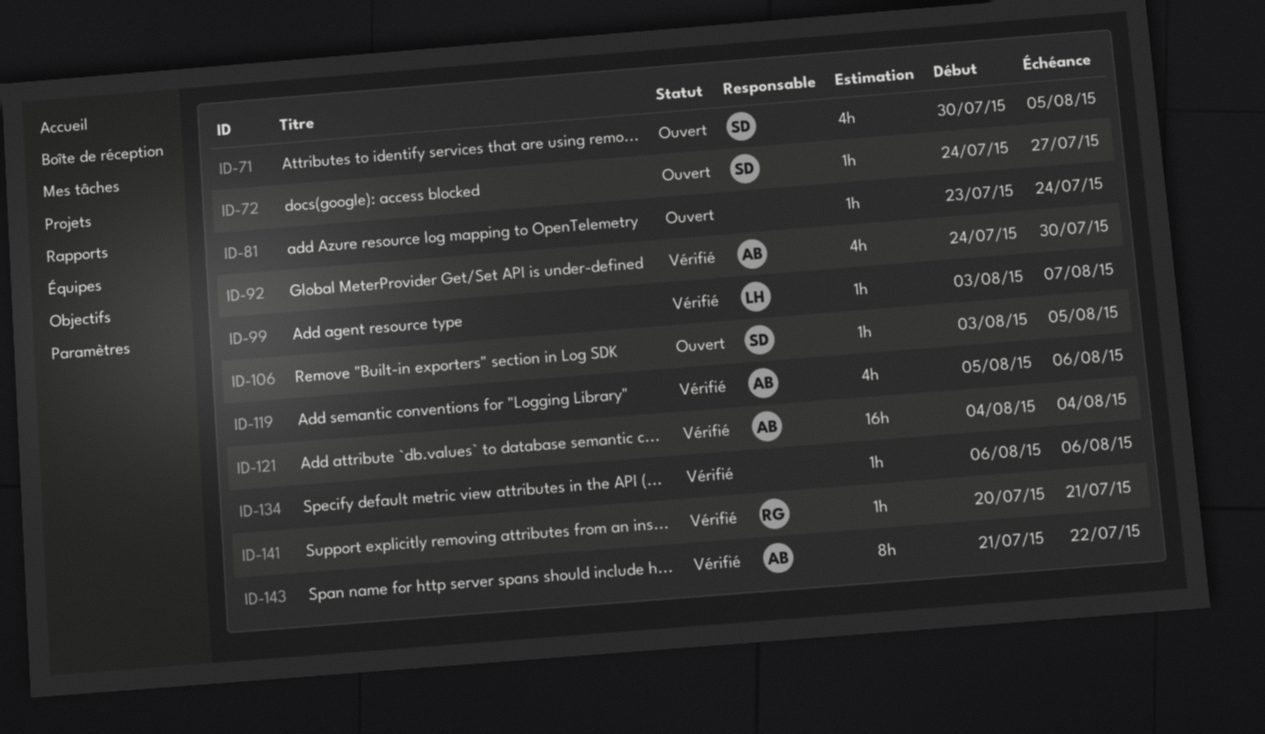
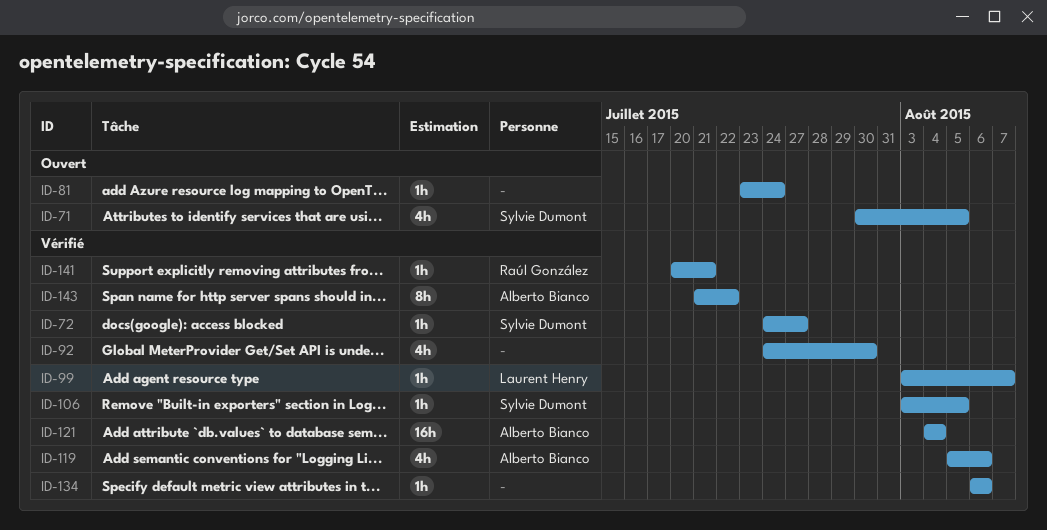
ID-72, status: Ouvert -> Vérifié
ID-92, owner: Alberto Bianco -> none
ID-106, status: Ouvert -> Vérifié

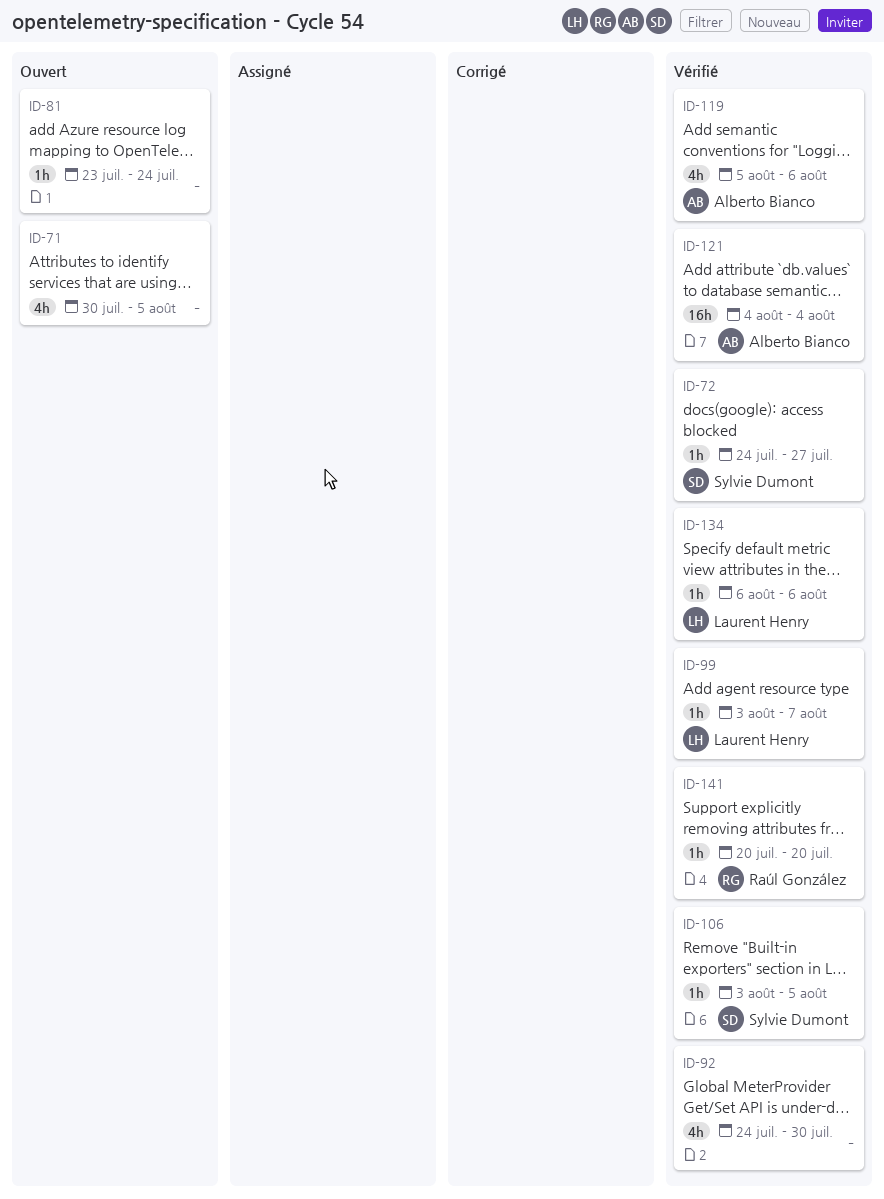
ID-71, owner: Sylvie Dumont -> none
ID-134, owner: none -> Laurent Henry
ID-141, due: Jul 21 -> Jul 20
ID-143: present -> none

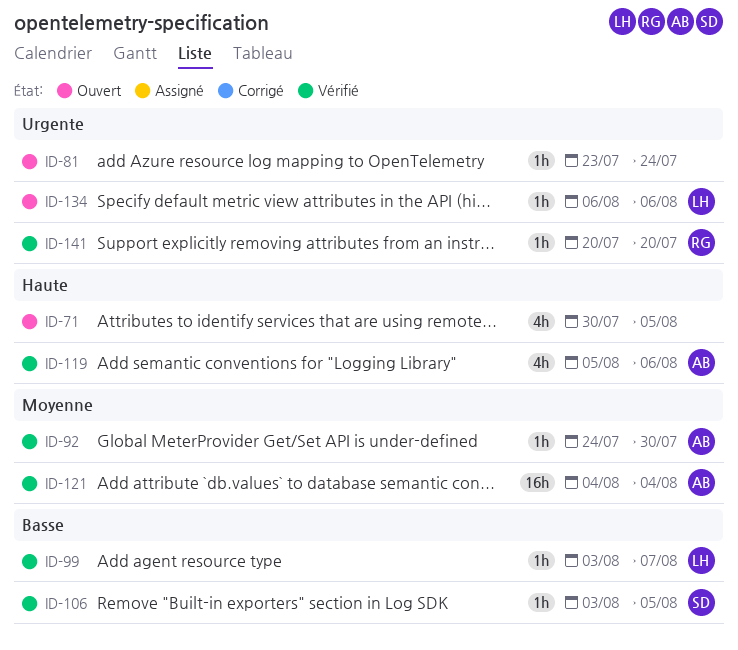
ID-72: present -> none
ID-92, owner: none -> Alberto Bianco
ID-92, estimate: 4h -> 1h
ID-134, status: Vérifié -> Ouvert

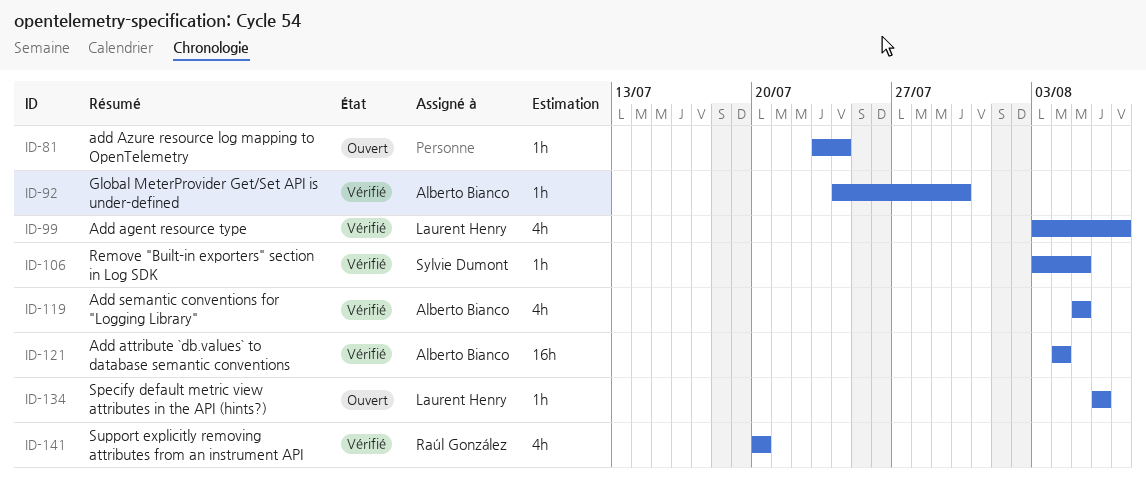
ID-71: present -> none
ID-99, estimate: 1h -> 4h
ID-119, due: Aug 6 -> Aug 5
ID-141, estimate: 1h -> 4h

